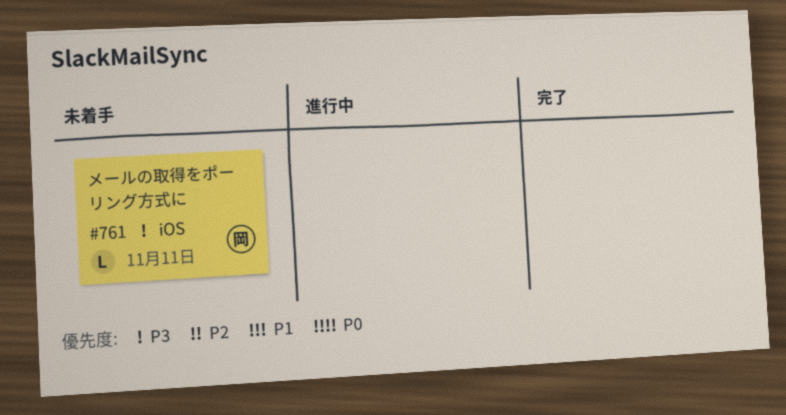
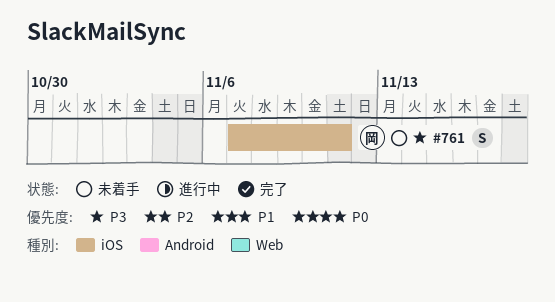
#761, estimate: L -> S

